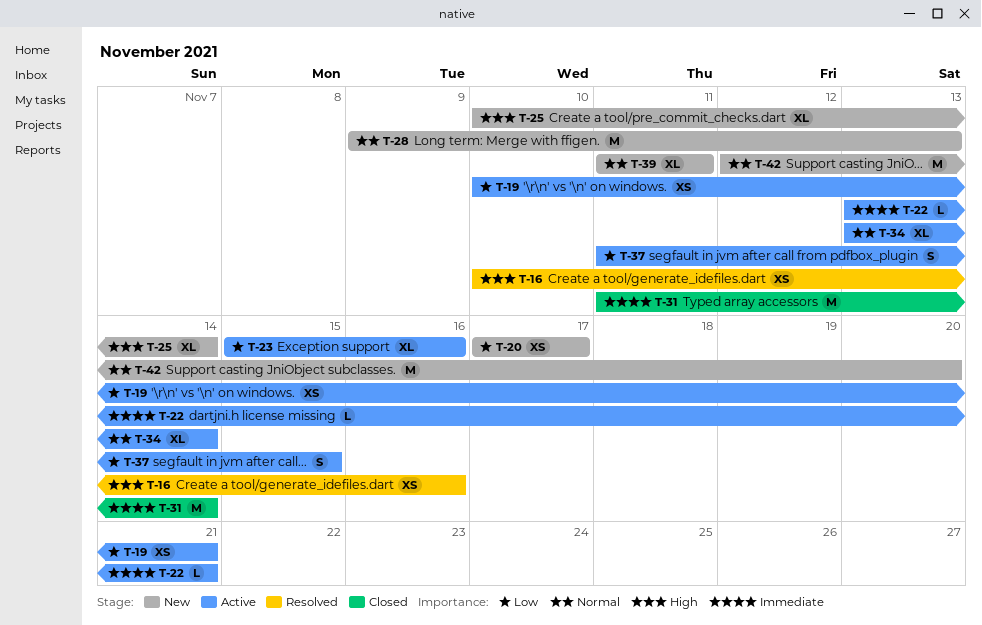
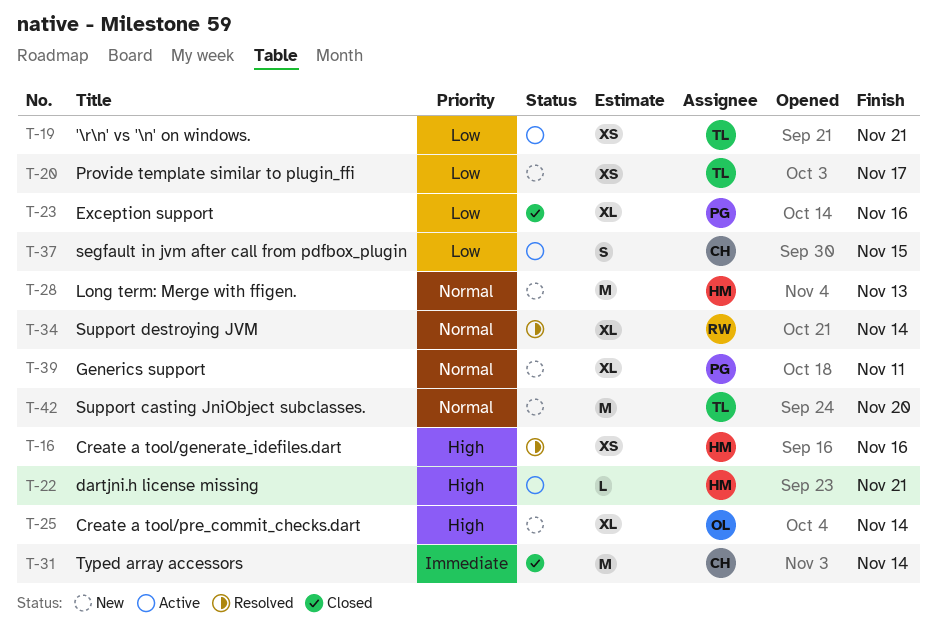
T-22, priority: Immediate -> High
T-23, status: Active -> Closed
T-34, status: Active -> Resolved

